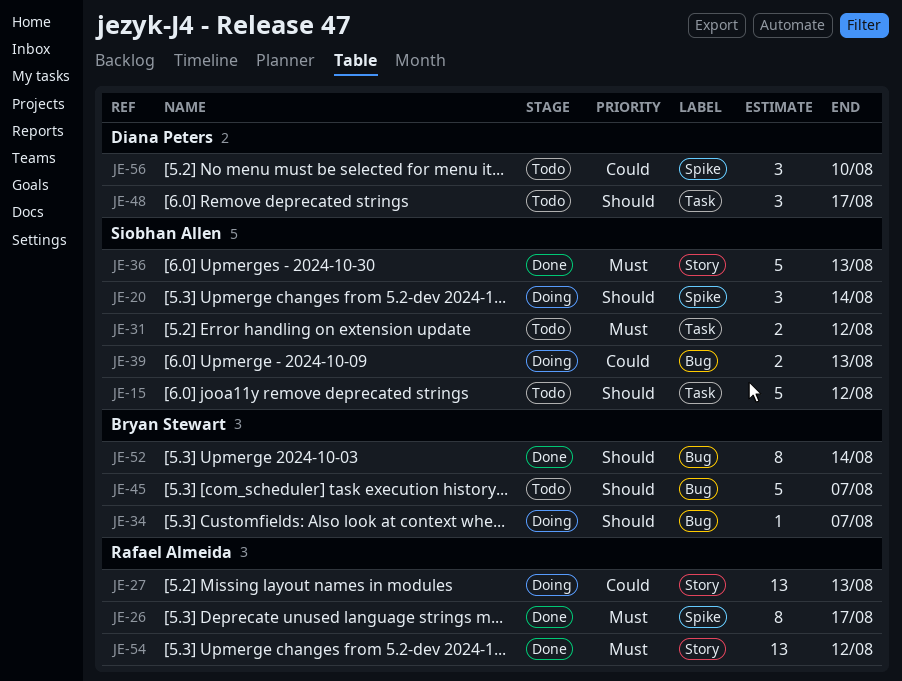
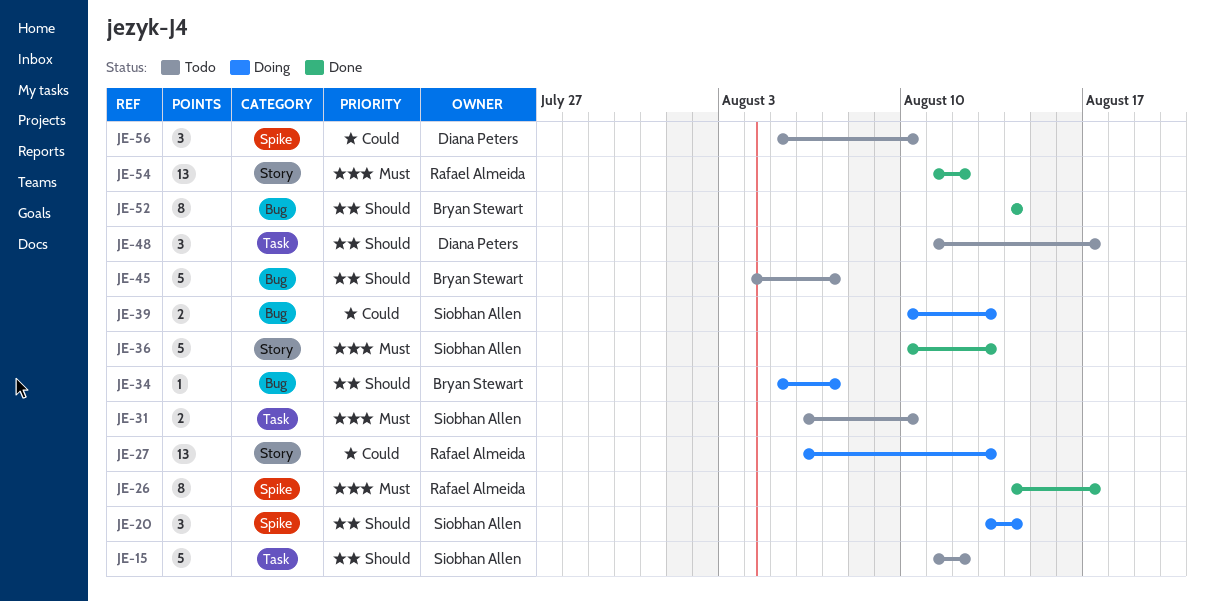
JE-31, due: Aug 12 -> Aug 10

